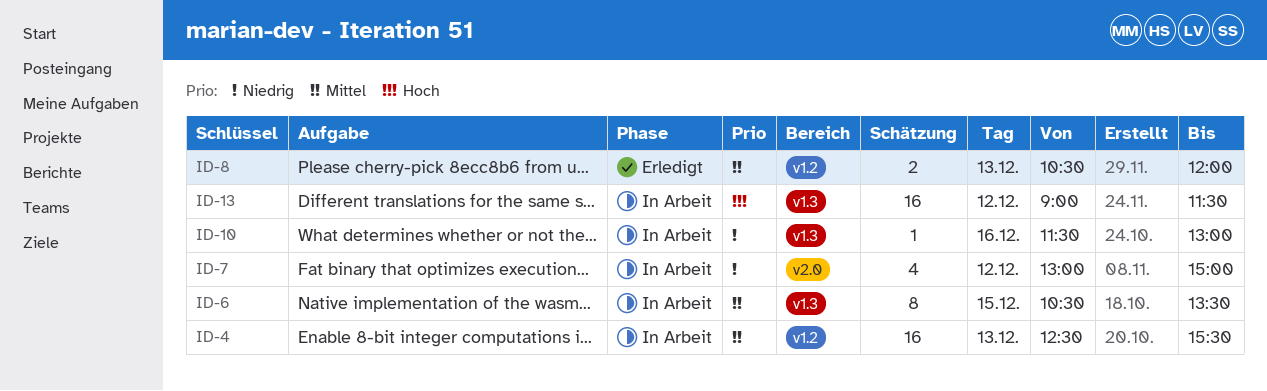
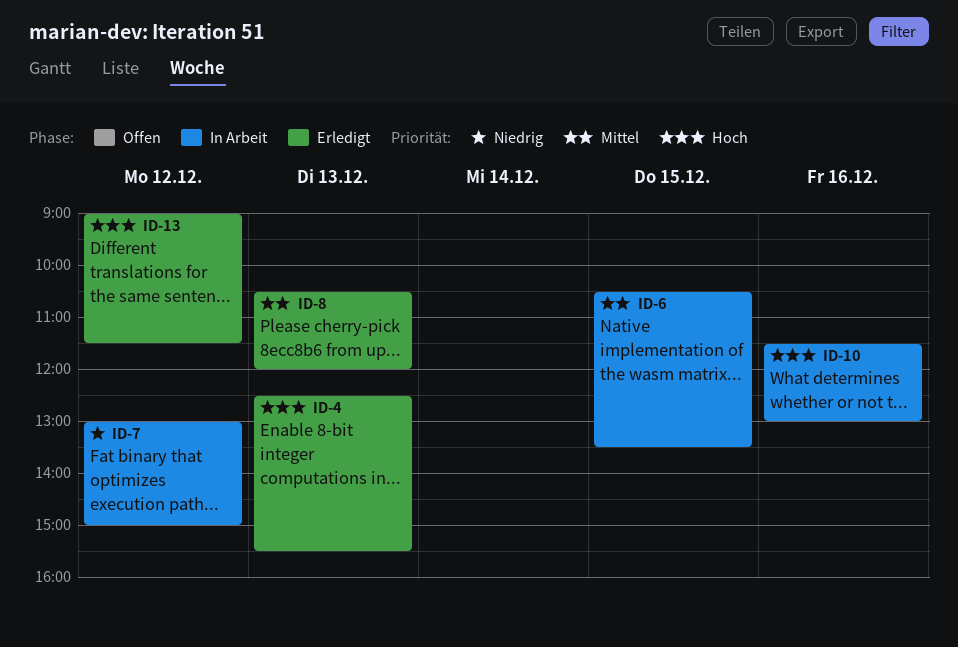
ID-4, status: In Arbeit -> Erledigt
ID-4, priority: Mittel -> Hoch
ID-10, priority: Niedrig -> Hoch
ID-13, status: In Arbeit -> Erledigt

